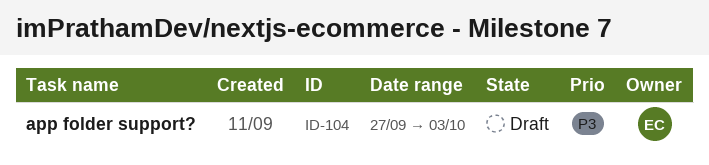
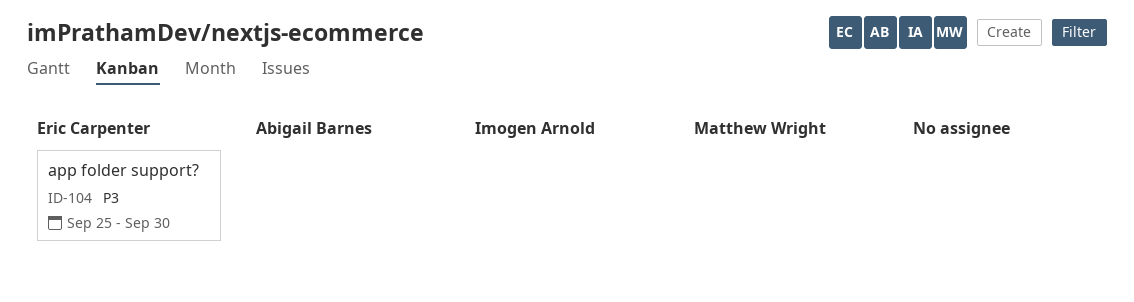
ID-104, start: Sep 27 -> Sep 25
ID-104, due: Oct 3 -> Sep 30

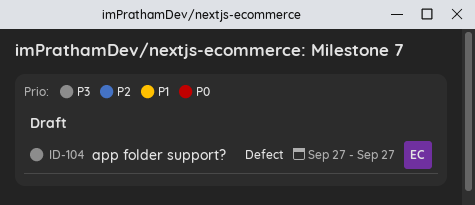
ID-104, start: Sep 25 -> Sep 27
ID-104, due: Sep 30 -> Sep 27

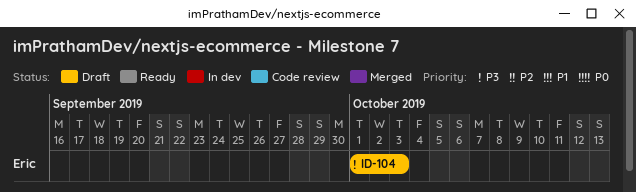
ID-104, start: Sep 27 -> Oct 1
ID-104, due: Sep 27 -> Oct 3

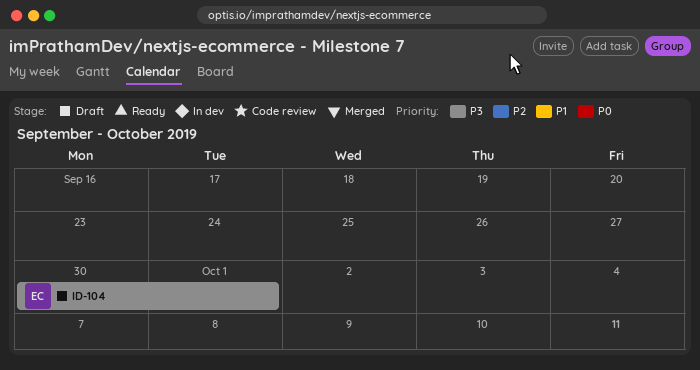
ID-104, start: Oct 1 -> Sep 30
ID-104, due: Oct 3 -> Oct 1

